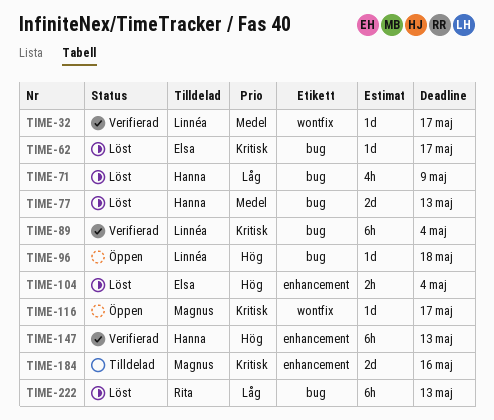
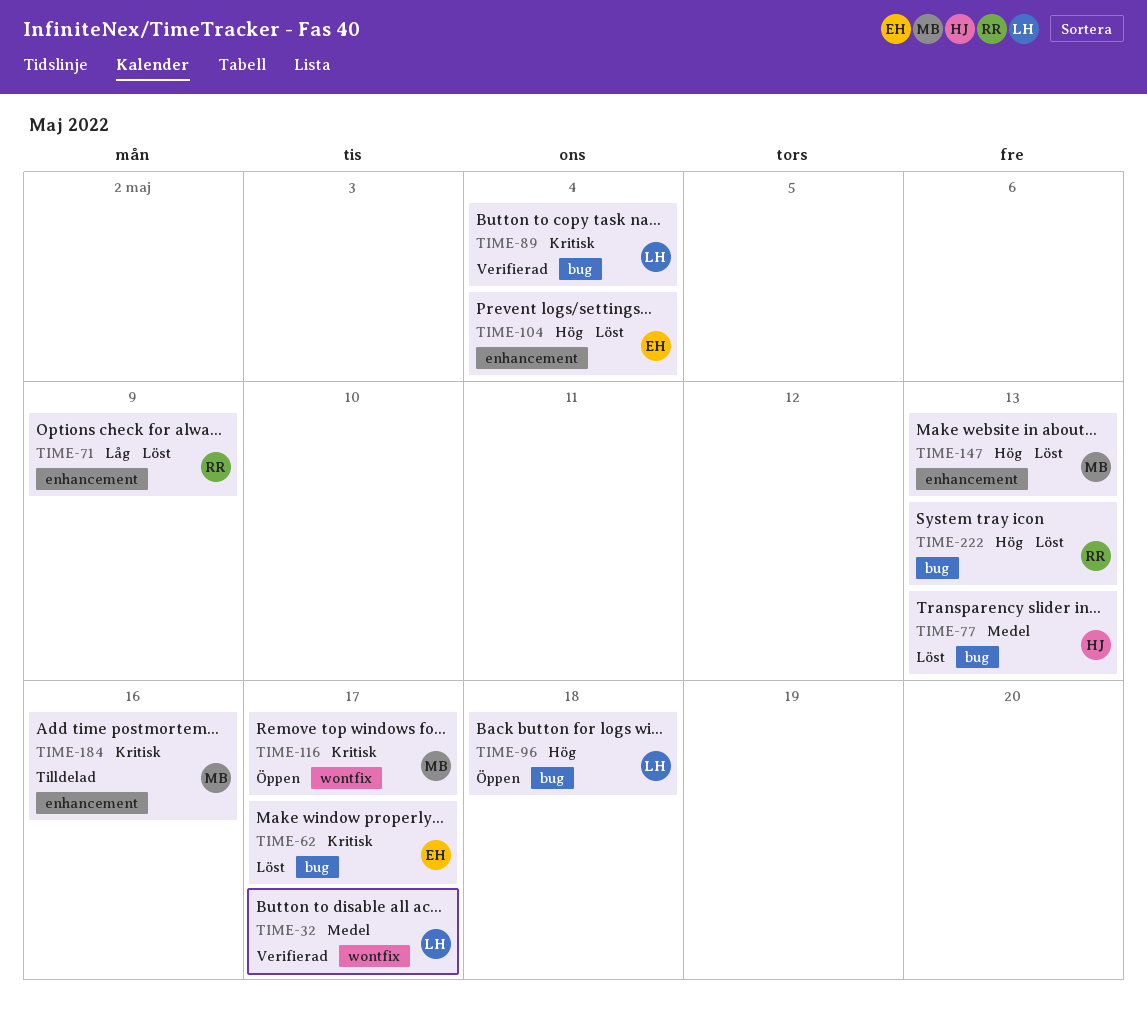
TIME-71, owner: Hanna -> Rita
TIME-71, label: bug -> enhancement
TIME-147, status: Verifierad -> Löst
TIME-147, owner: Hanna -> Magnus
TIME-222, priority: Låg -> Hög

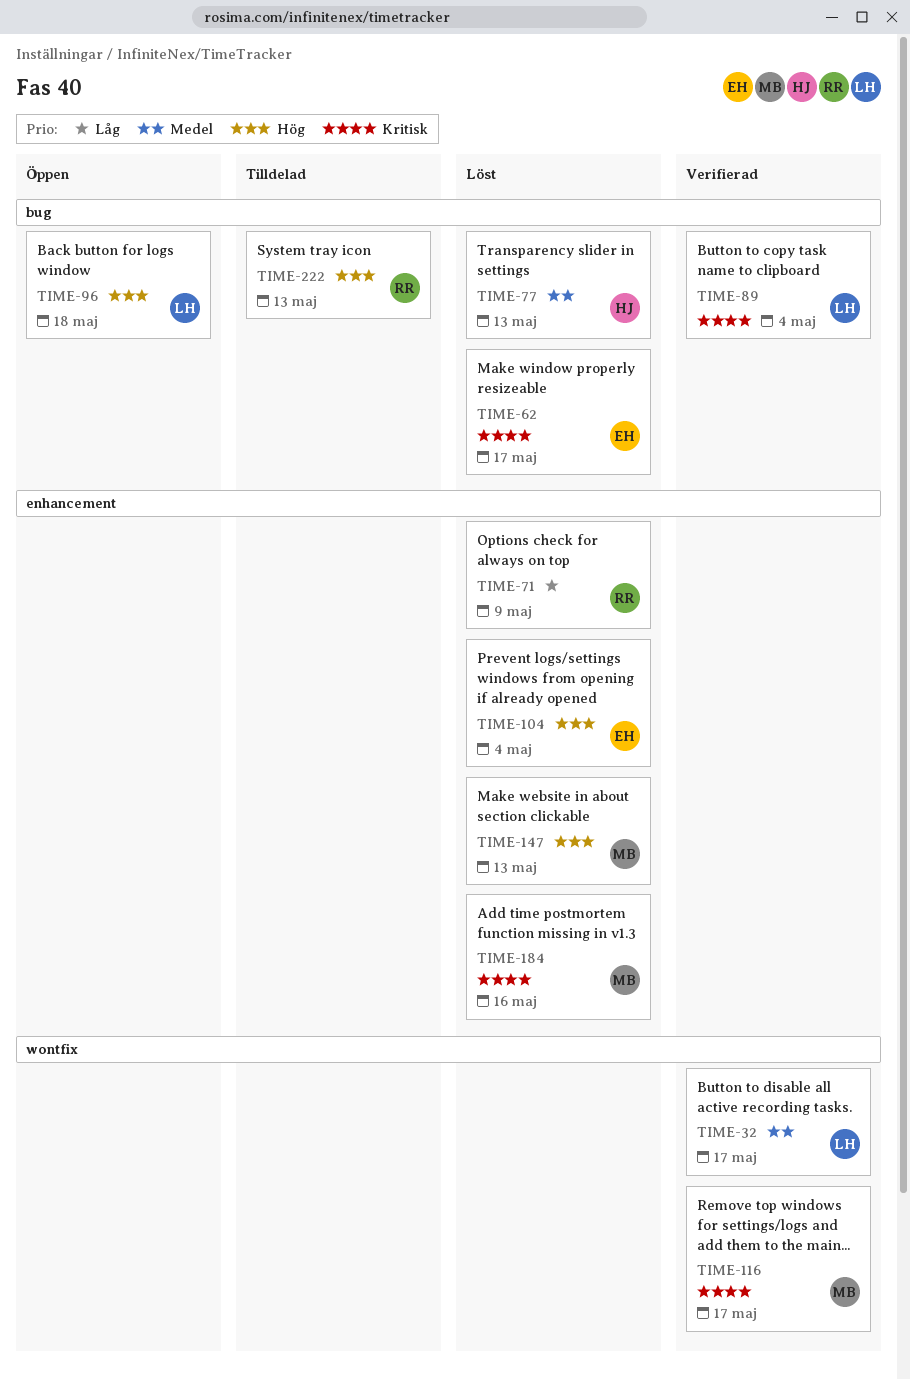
TIME-116, status: Öppen -> Verifierad
TIME-184, status: Tilldelad -> Löst
TIME-222, status: Löst -> Tilldelad

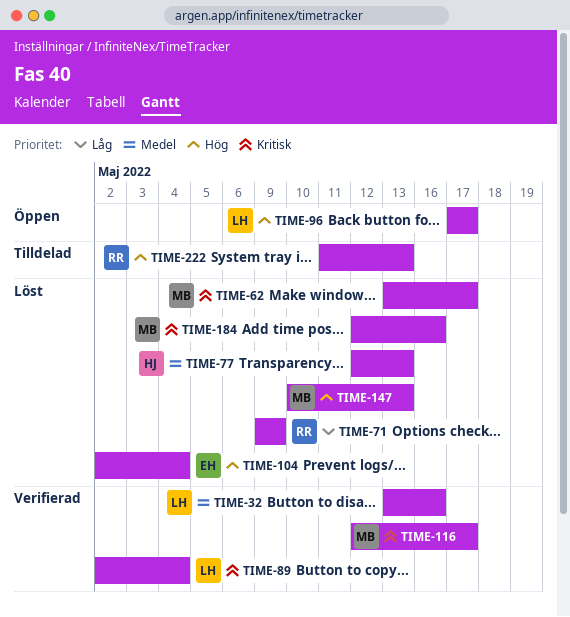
TIME-32, due: May 17 -> May 16
TIME-62, owner: EH -> MB
TIME-96, due: May 18 -> May 17

